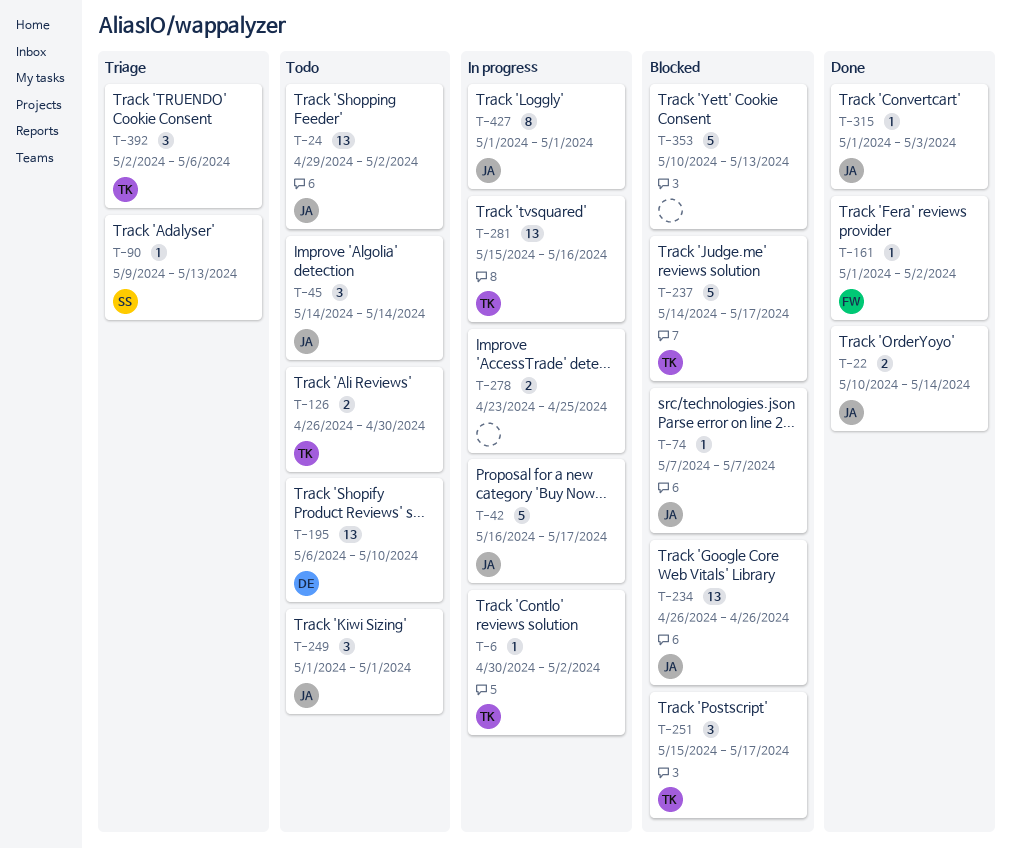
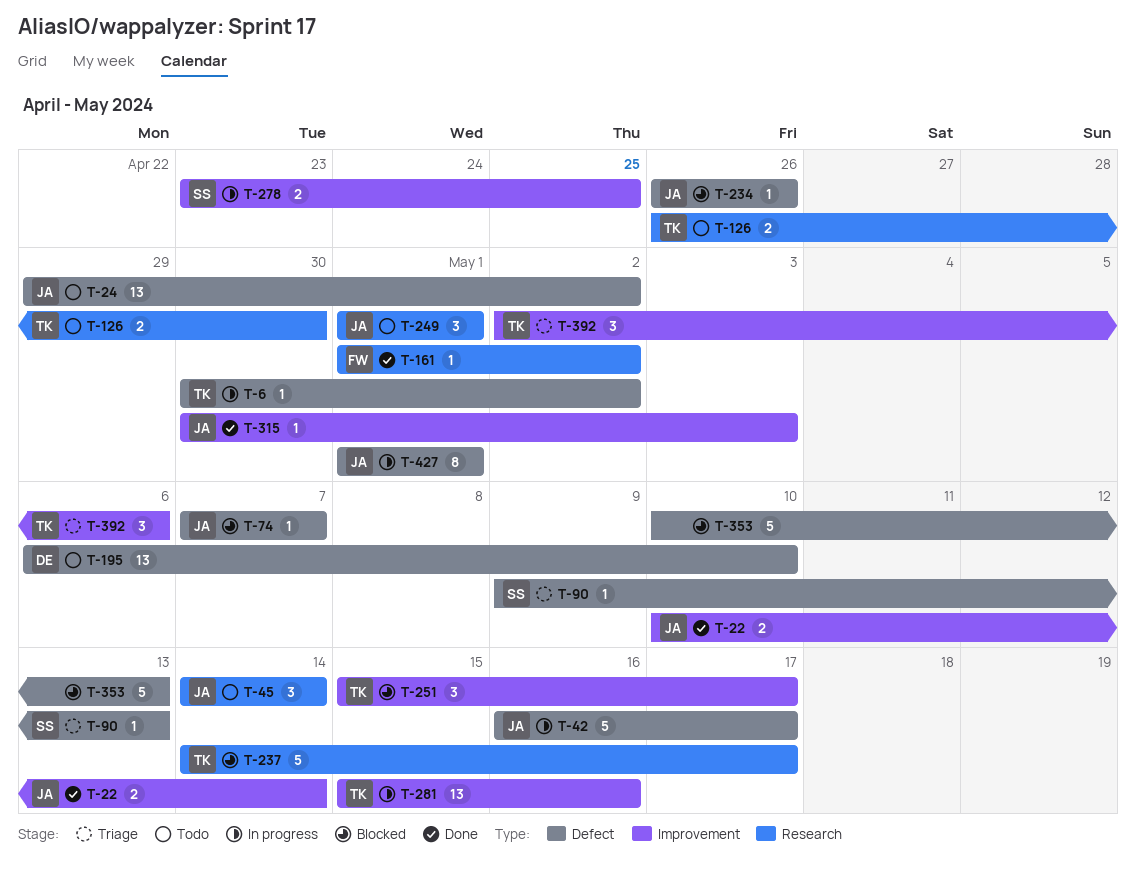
T-234, estimate: 13 -> 1
T-278, owner: none -> SS
T-315, start: May 1 -> Apr 30

